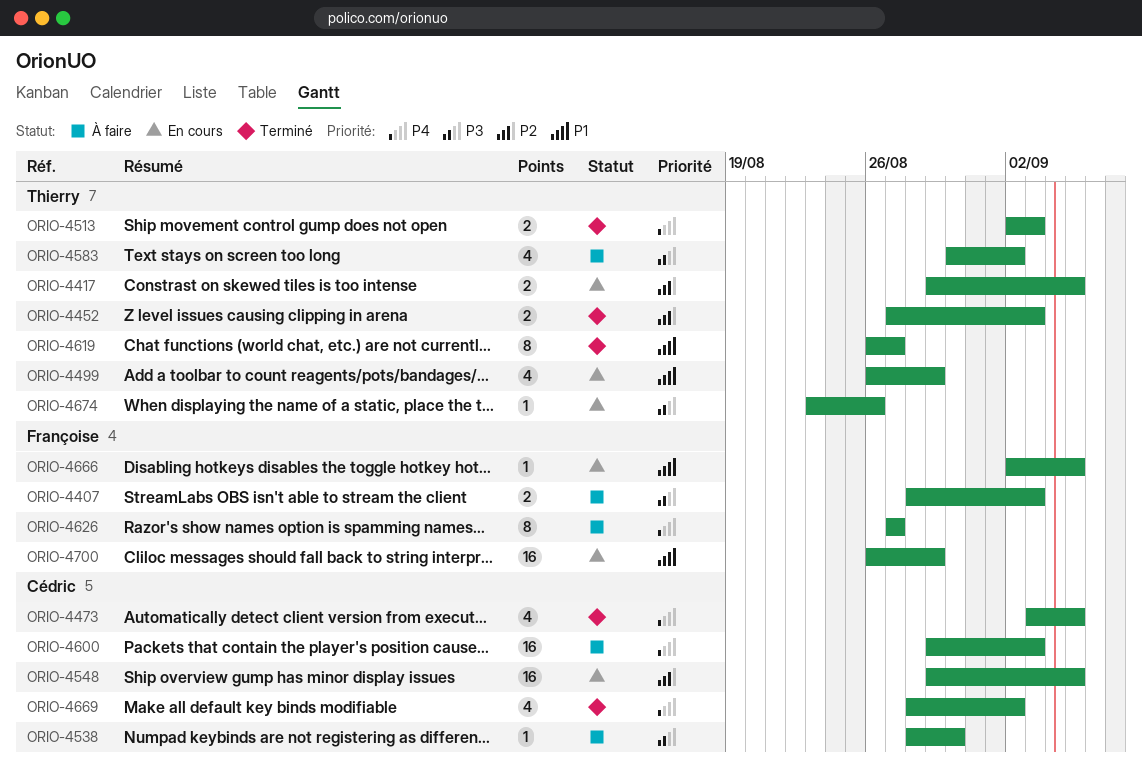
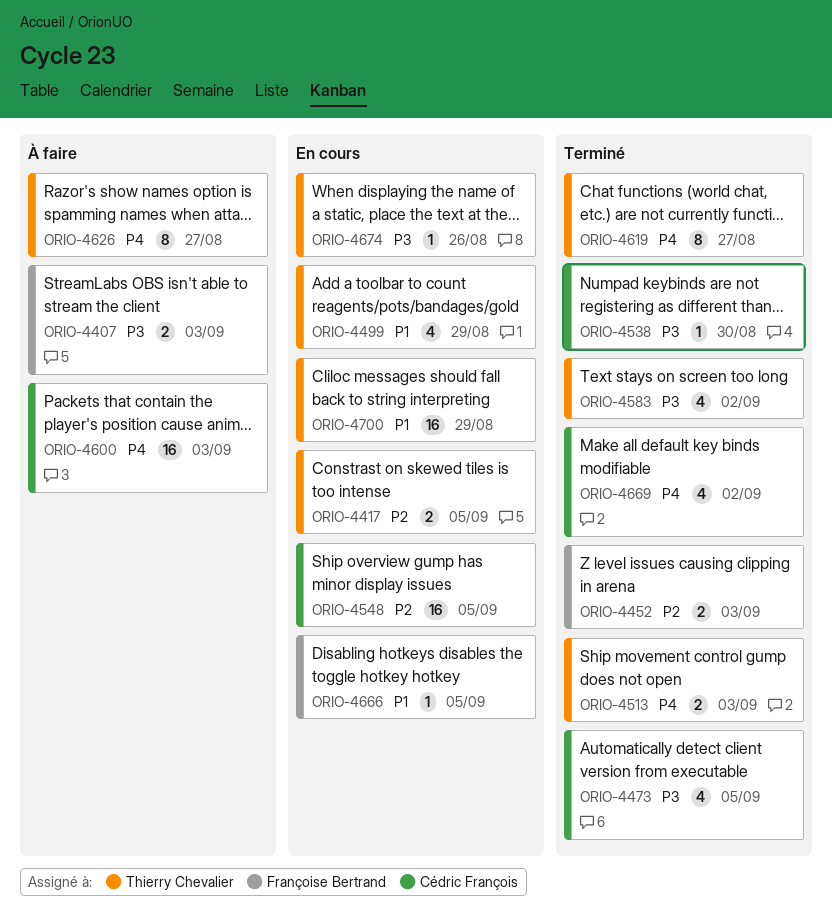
ORIO-4452, owner: Thierry Chevalier -> Françoise Bertrand
ORIO-4473, priority: P4 -> P3
ORIO-4538, status: À faire -> Terminé
ORIO-4583, status: À faire -> Terminé
ORIO-4619, priority: P1 -> P4
ORIO-4626, owner: Françoise Bertrand -> Thierry Chevalier
ORIO-4700, owner: Françoise Bertrand -> Thierry Chevalier

